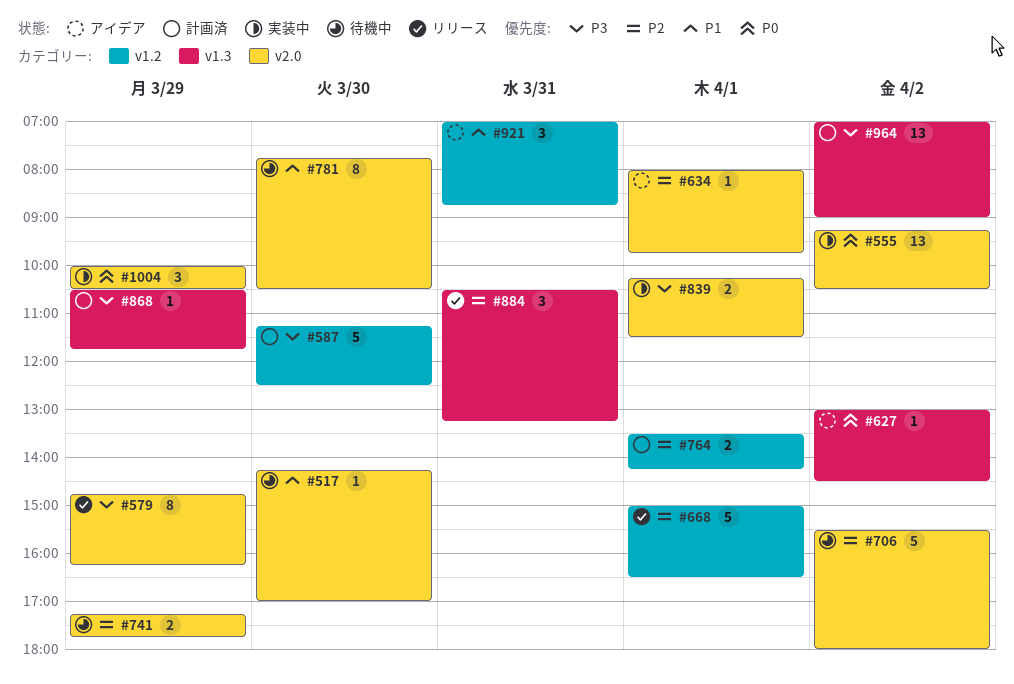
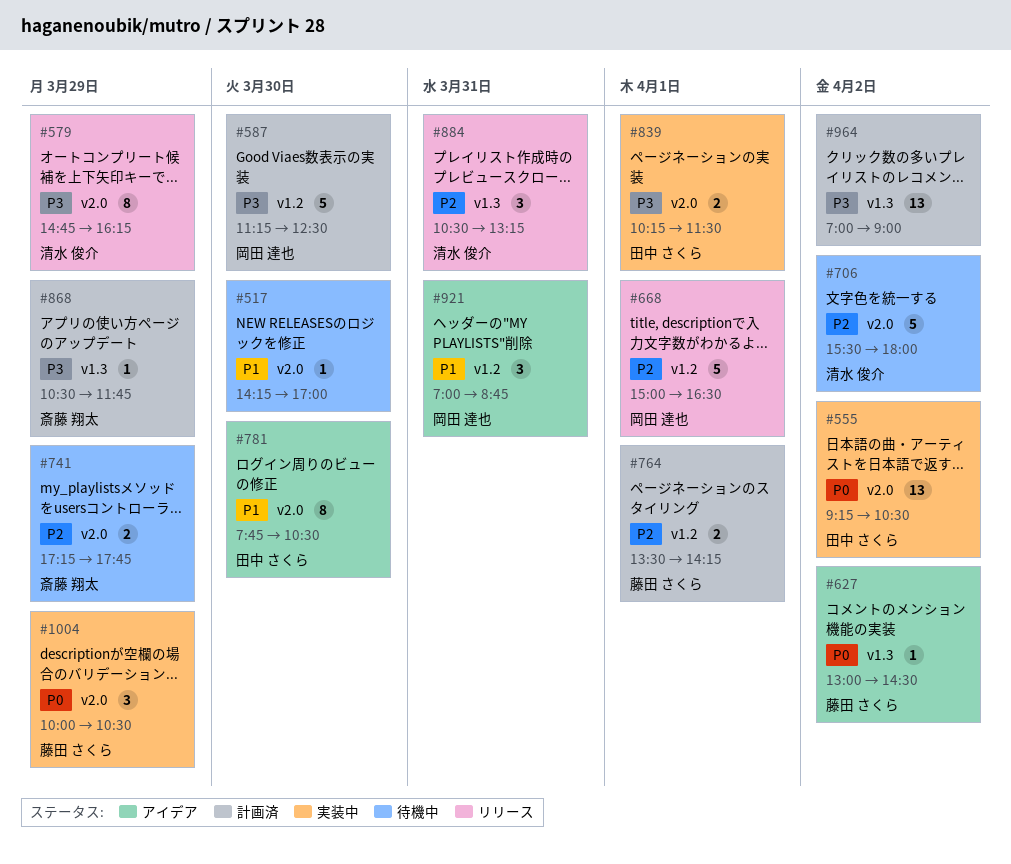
#634: present -> none
#781, status: 待機中 -> アイデア

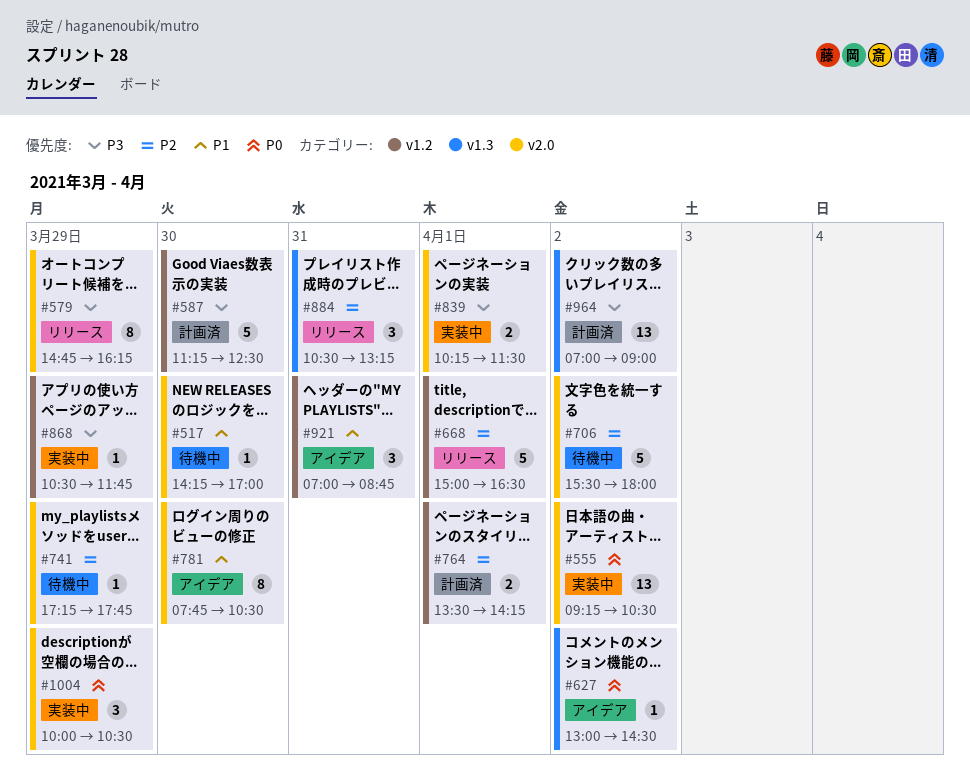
#741, estimate: 2 -> 1
#868, status: 計画済 -> 実装中
#868, label: v1.3 -> v1.2

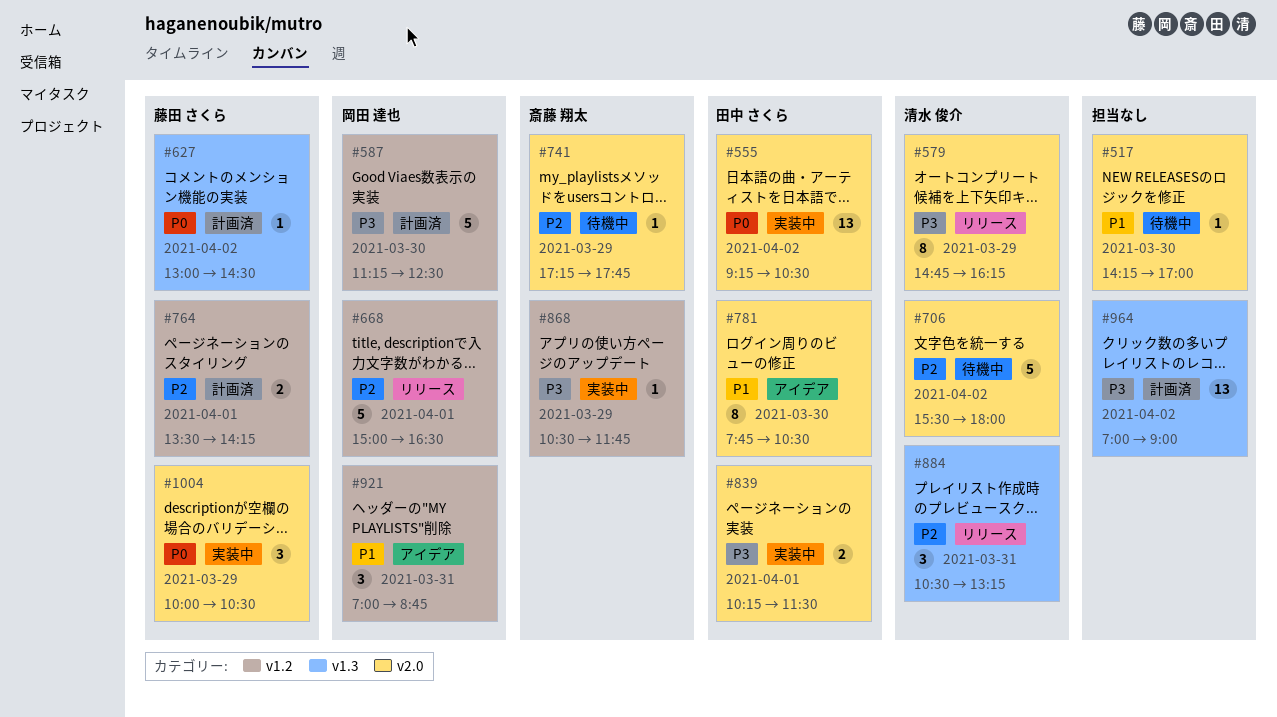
#627, status: アイデア -> 計画済

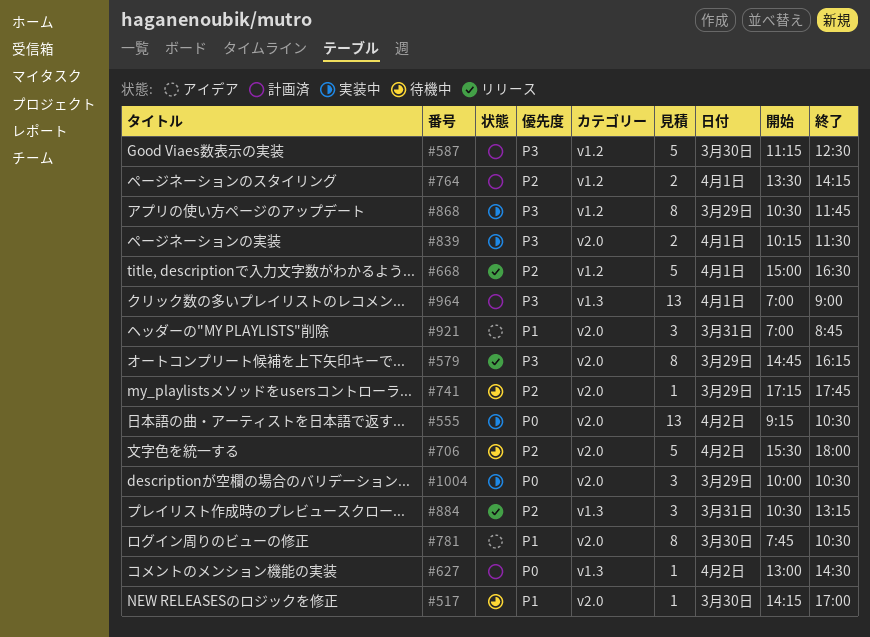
#868, estimate: 1 -> 8
#921, label: v1.2 -> v2.0
#964, day: Apr 2 -> Apr 1

